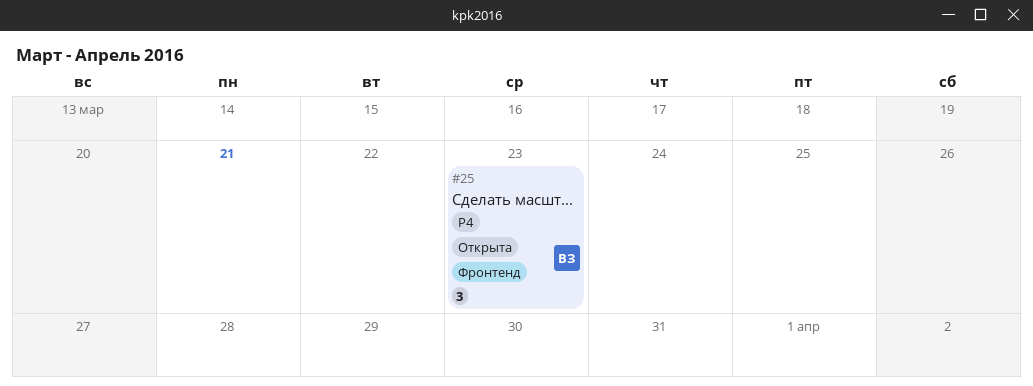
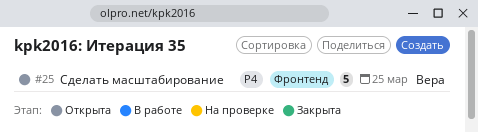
#25, estimate: 3 -> 5
#25, due: Mar 23 -> Mar 25

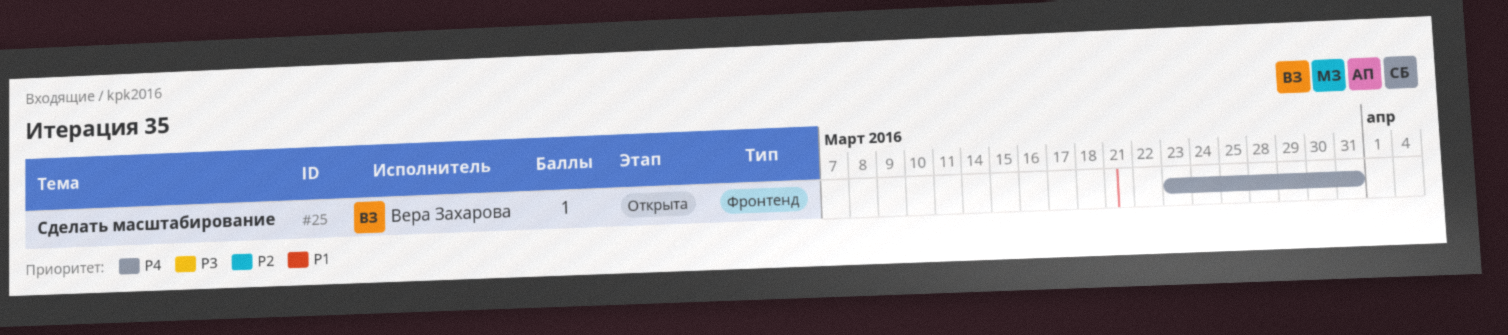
#25, estimate: 5 -> 1
#25, due: Mar 25 -> Mar 31

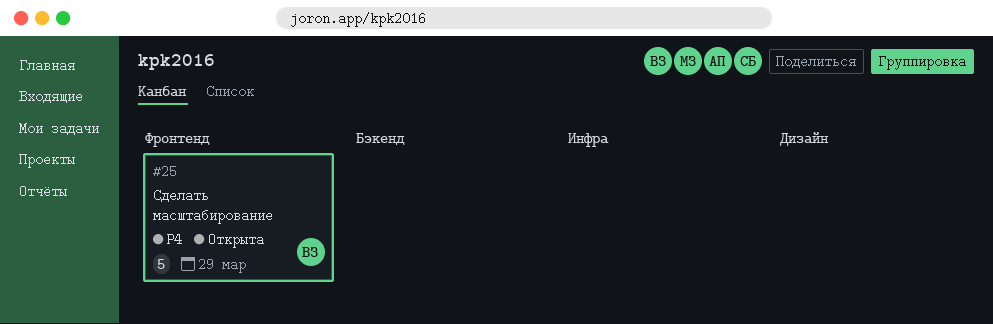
#25, estimate: 1 -> 5
#25, due: Mar 31 -> Mar 29

